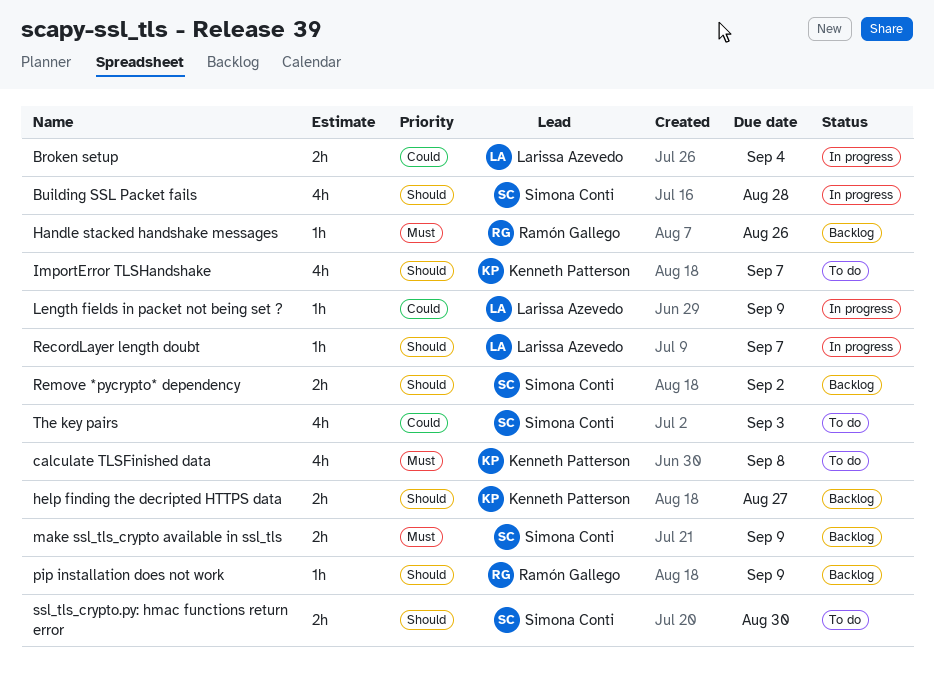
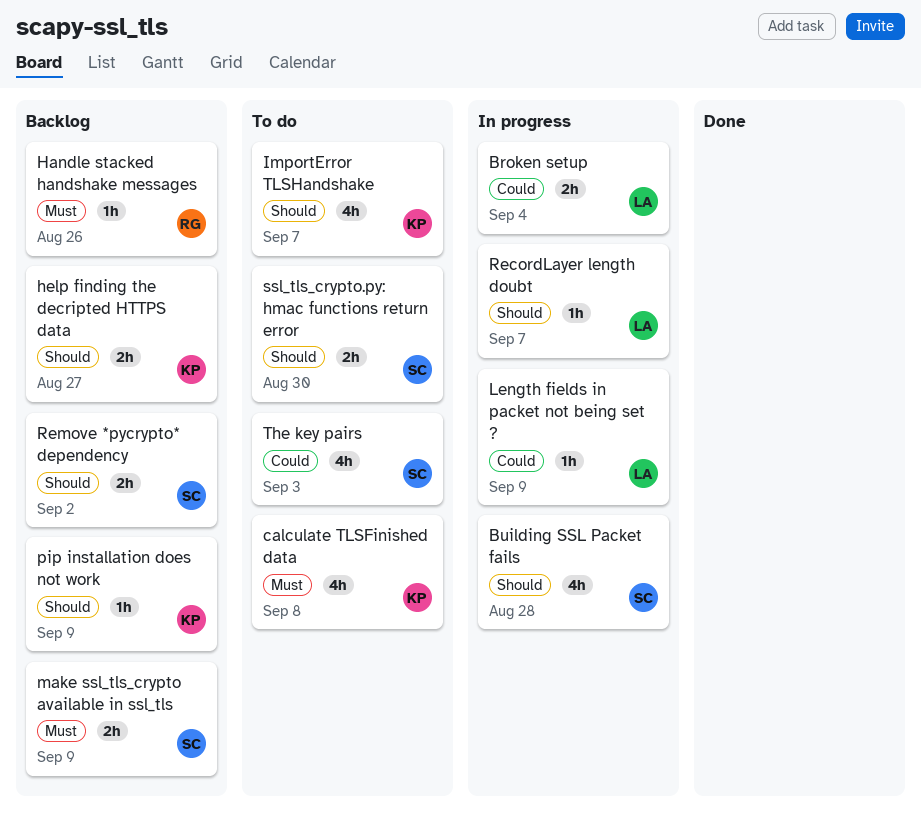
pip installation does not work, owner: Ramón Gallego -> Kenneth Patterson

